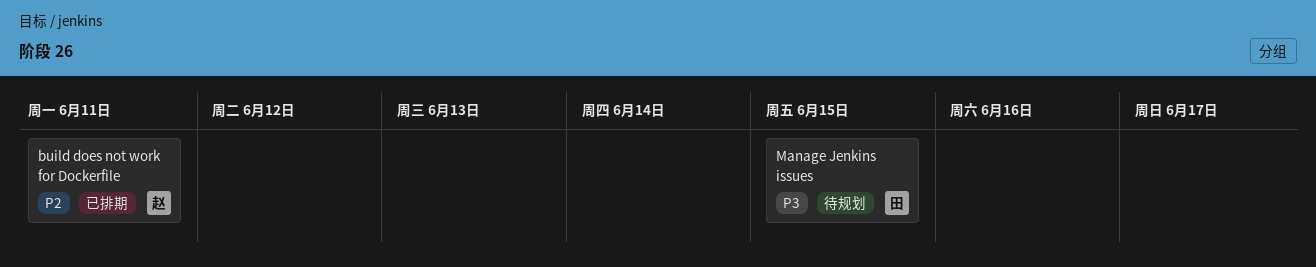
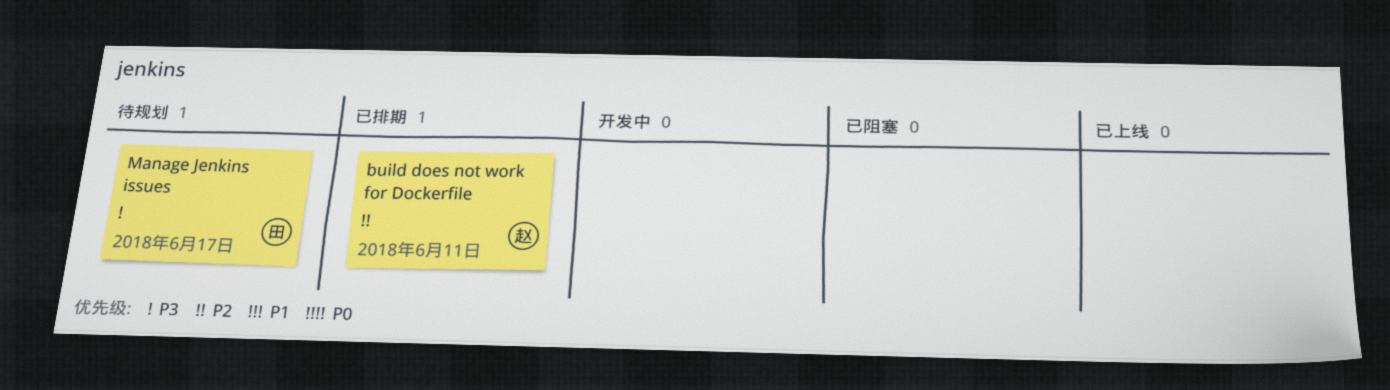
Manage Jenkins issues, due: Jun 15 -> Jun 17

